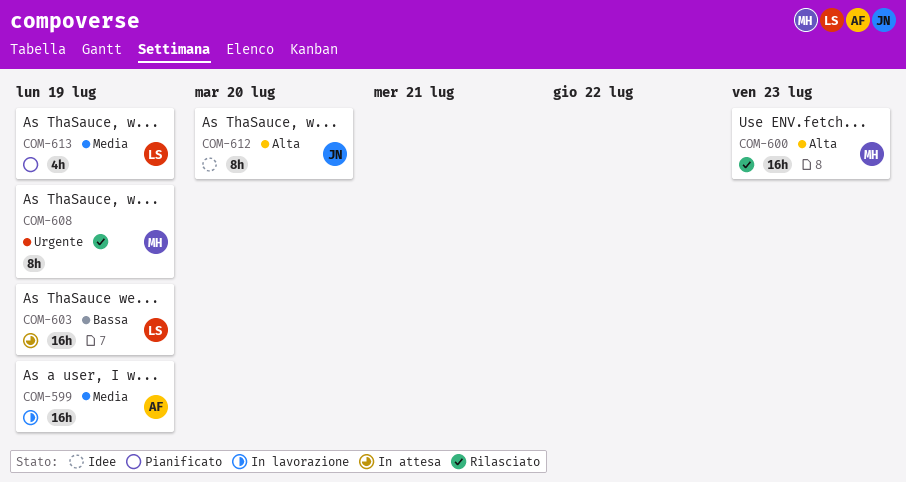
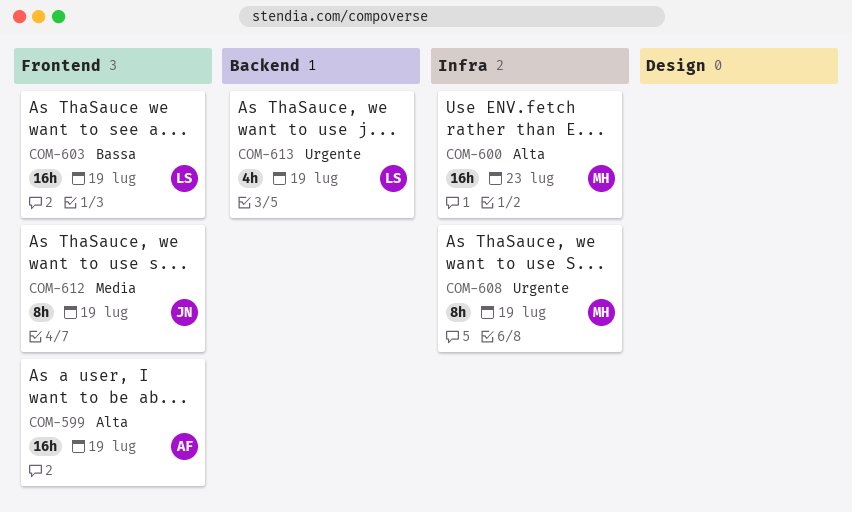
COM-599, priority: Media -> Alta
COM-612, priority: Alta -> Media
COM-612, due: Jul 20 -> Jul 19
COM-613, priority: Media -> Urgente

